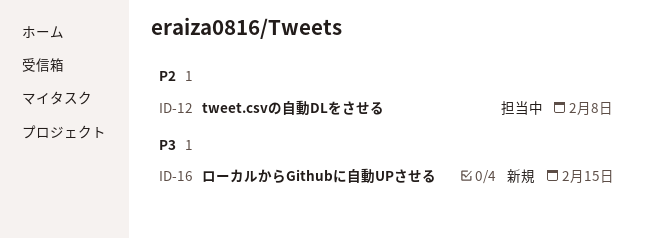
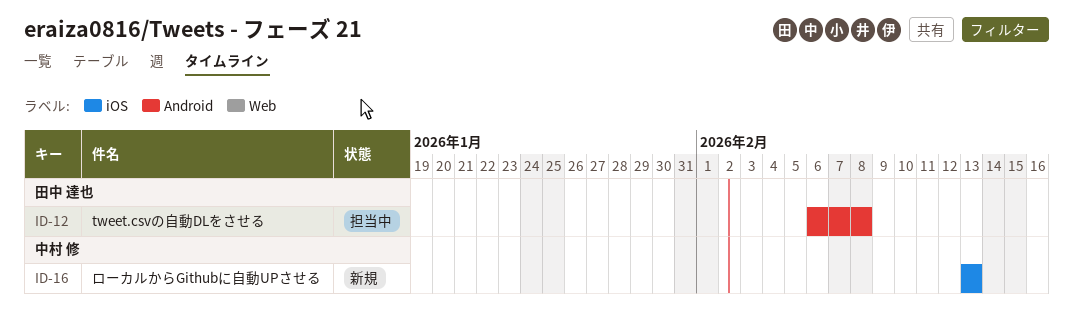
ID-16, due: Feb 15 -> Feb 13

